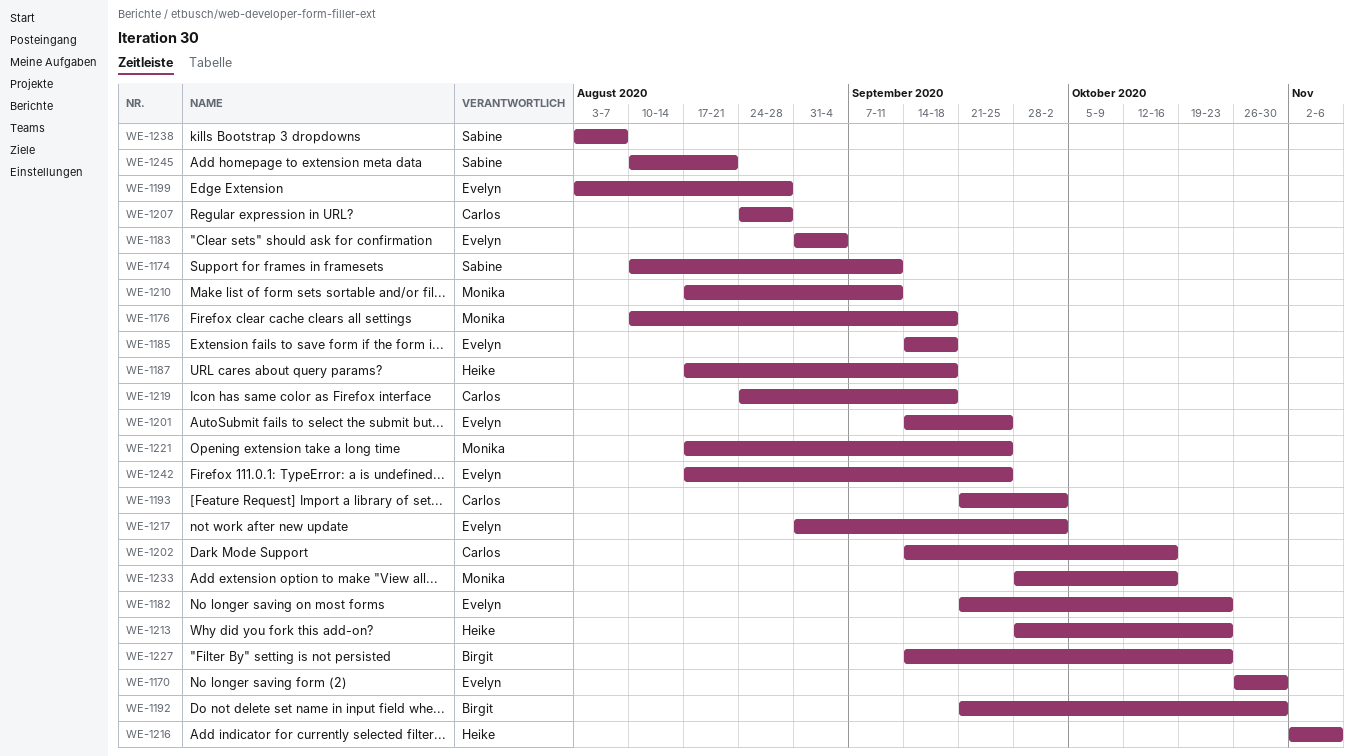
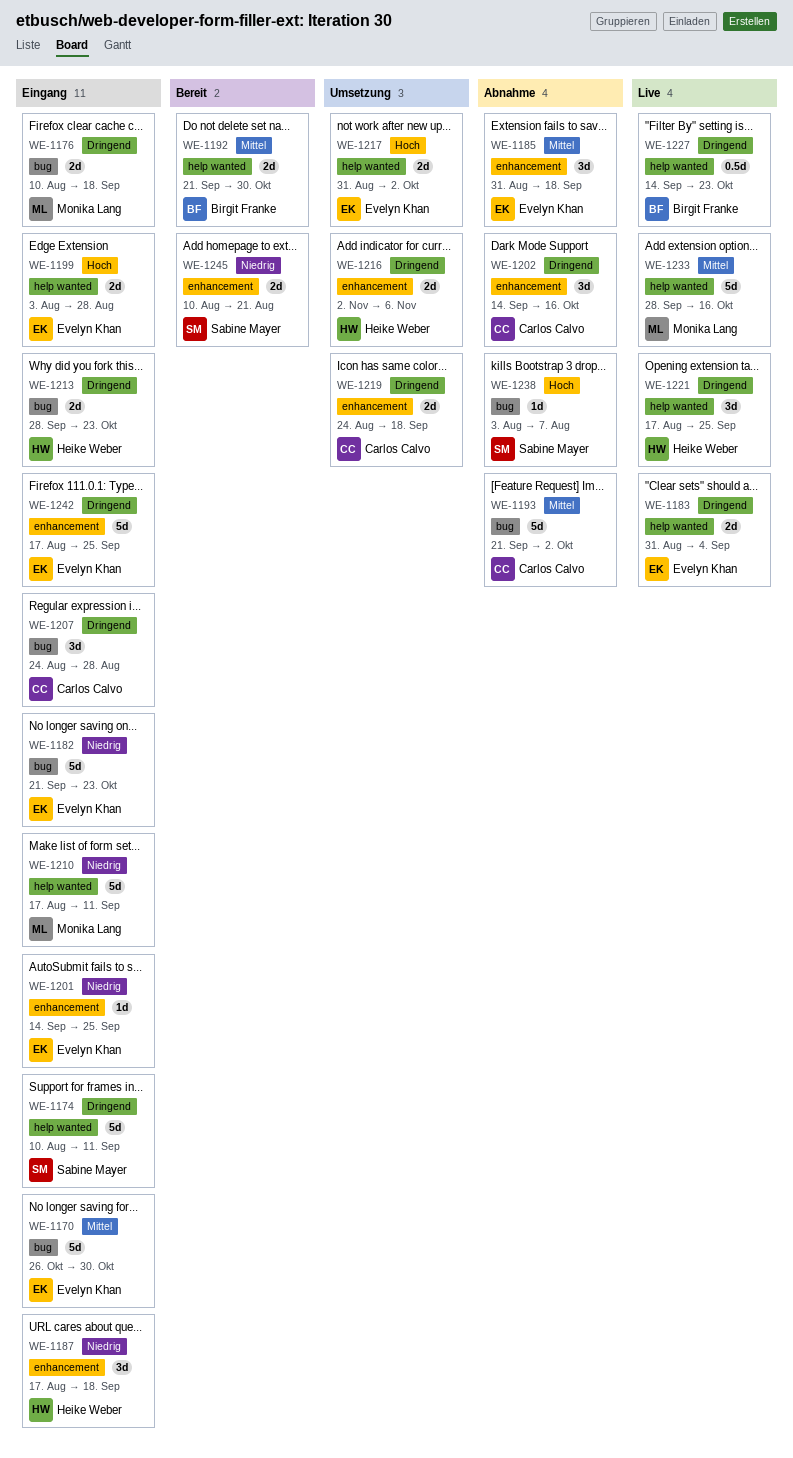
WE-1185, start: Sep 14 -> Aug 31
WE-1221, owner: Monika Lang -> Heike Weber

